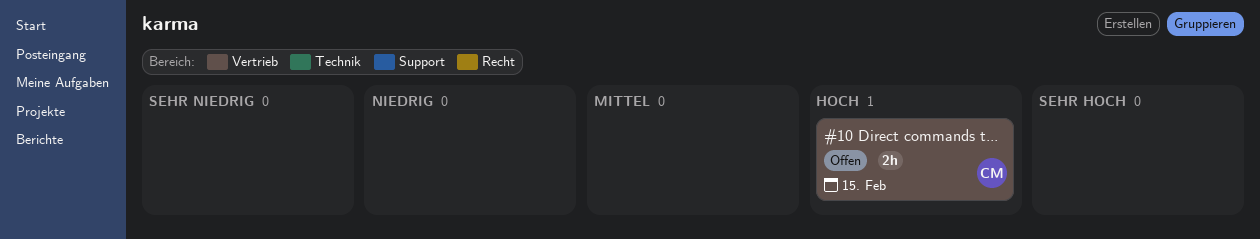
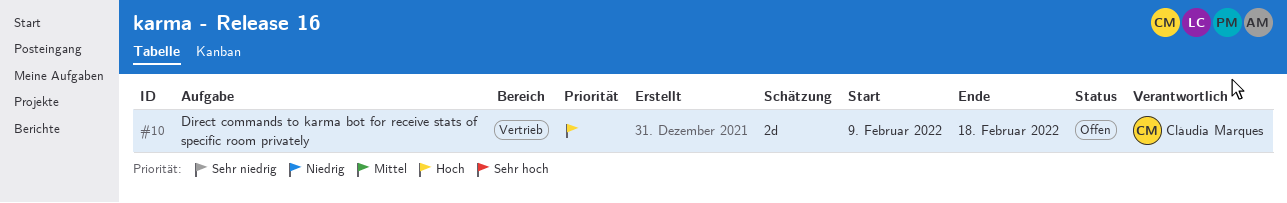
#10, estimate: 2h -> 2d
#10, due: Feb 15 -> Feb 18

